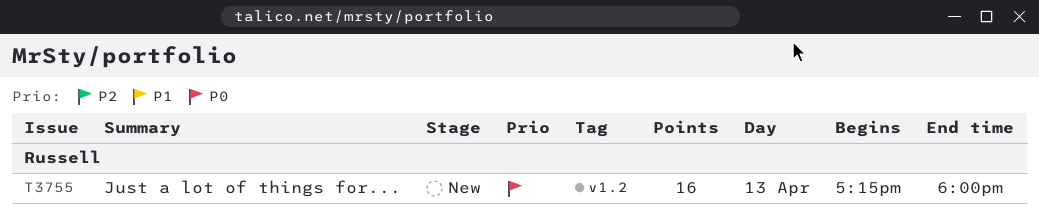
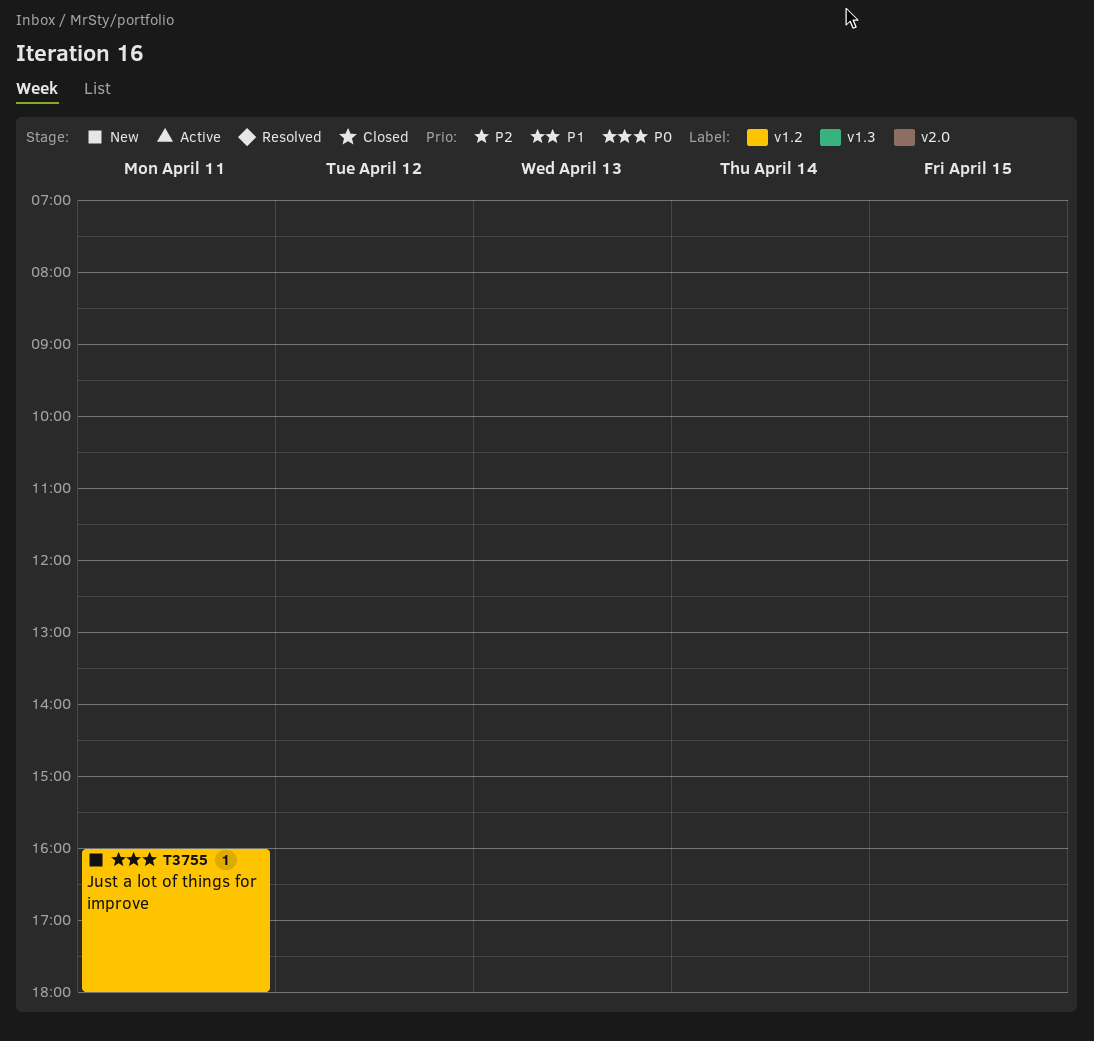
T3755, estimate: 16 -> 1
T3755, day: Apr 13 -> Apr 11
T3755, begins: 17:15 -> 16:00

